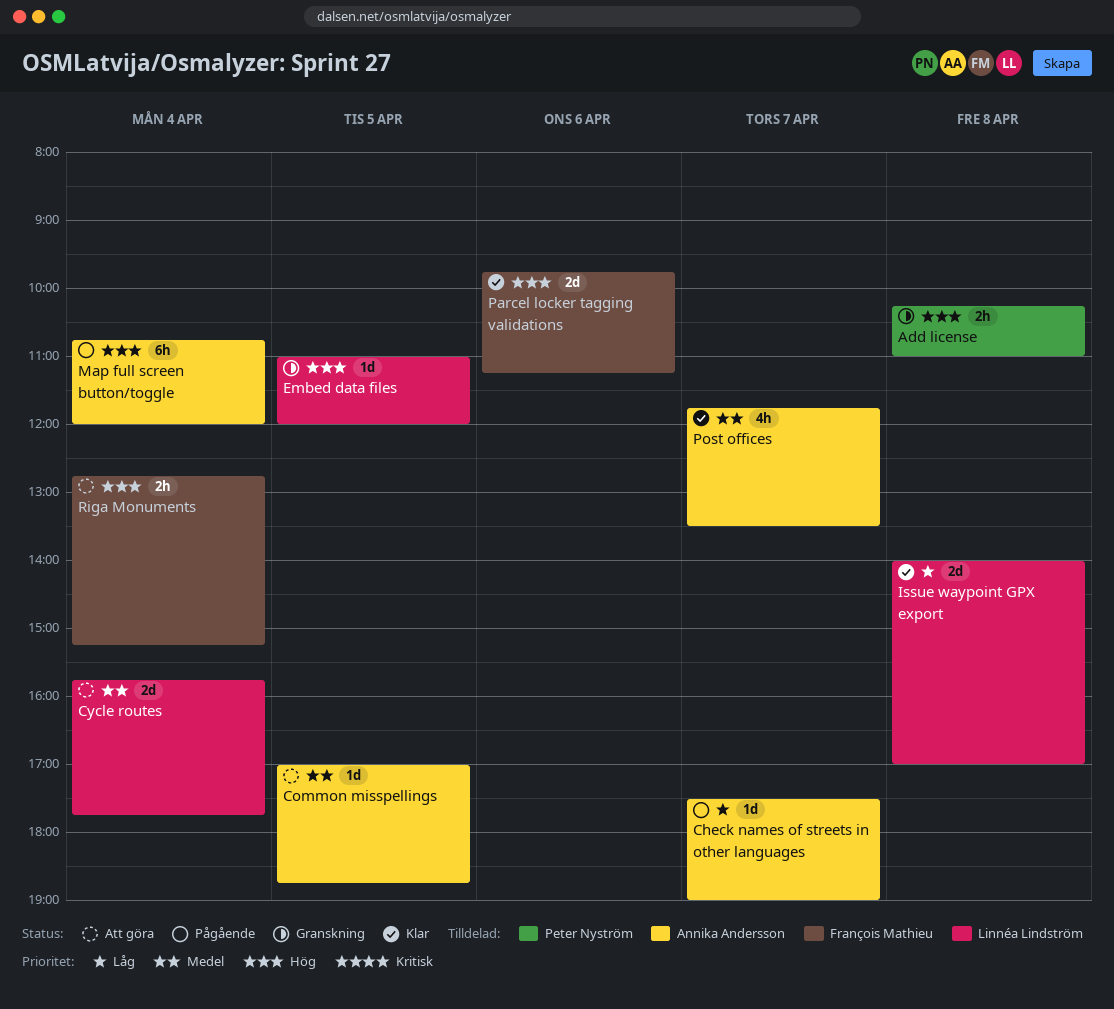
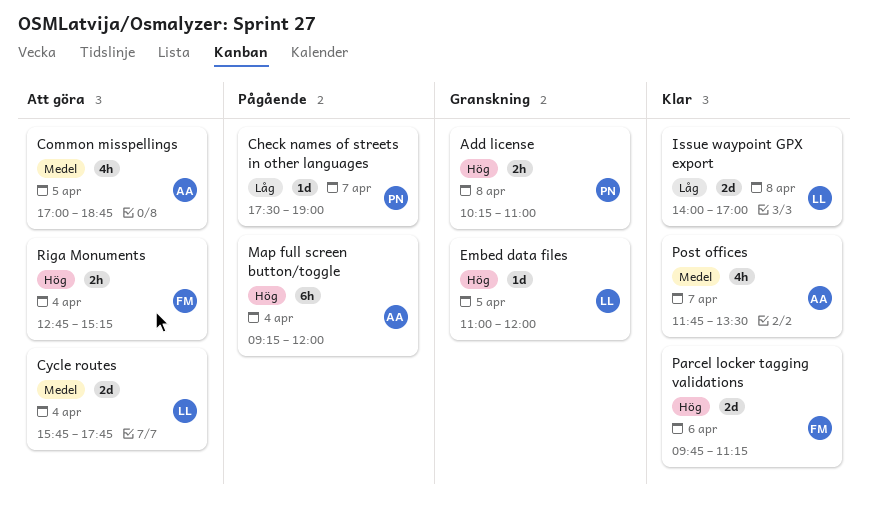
Check names of streets in other languages, owner: Annika Andersson -> Peter Nyström
Common misspellings, estimate: 1d -> 4h
Map full screen button/toggle, begins: 10:45 -> 09:15

